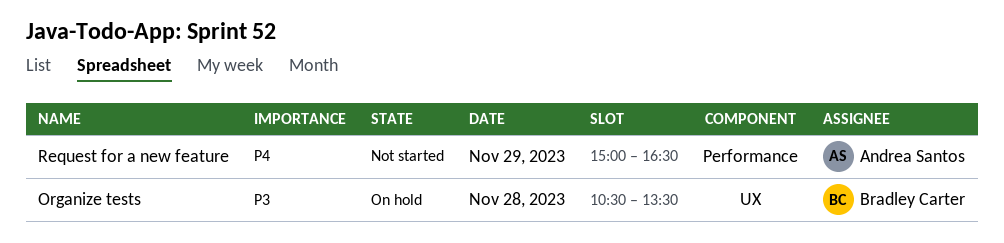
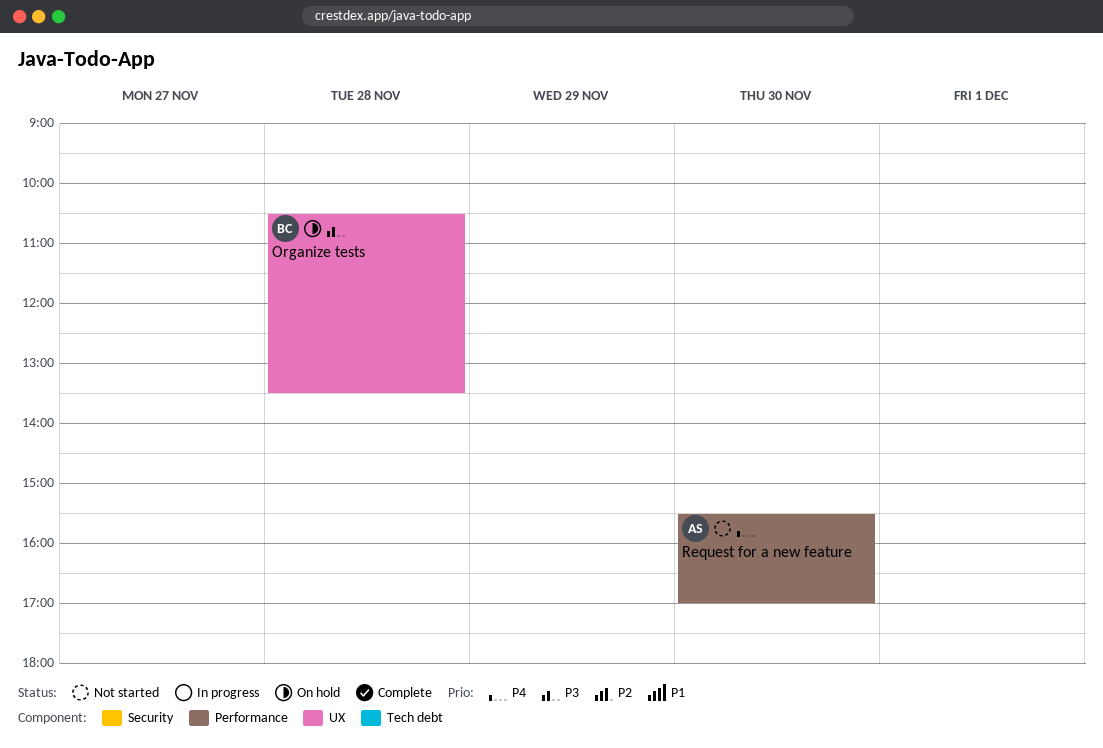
Request for a new feature, day: Nov 29 -> Nov 30
Request for a new feature, begins: 15:00 -> 15:30
Request for a new feature, ends: 16:30 -> 17:00

